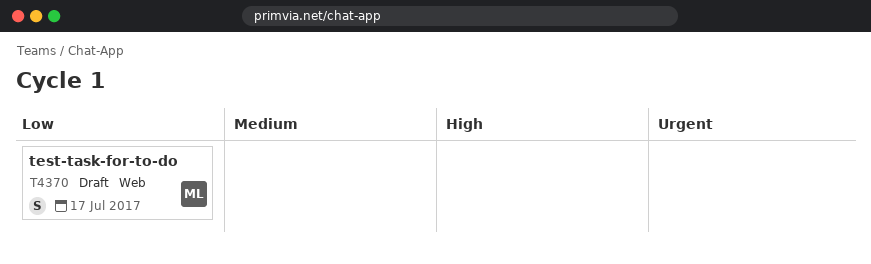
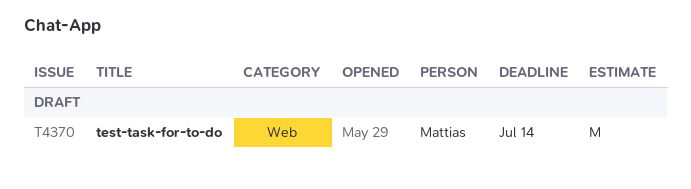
T4370, estimate: S -> M
T4370, due: Jul 17 -> Jul 14

